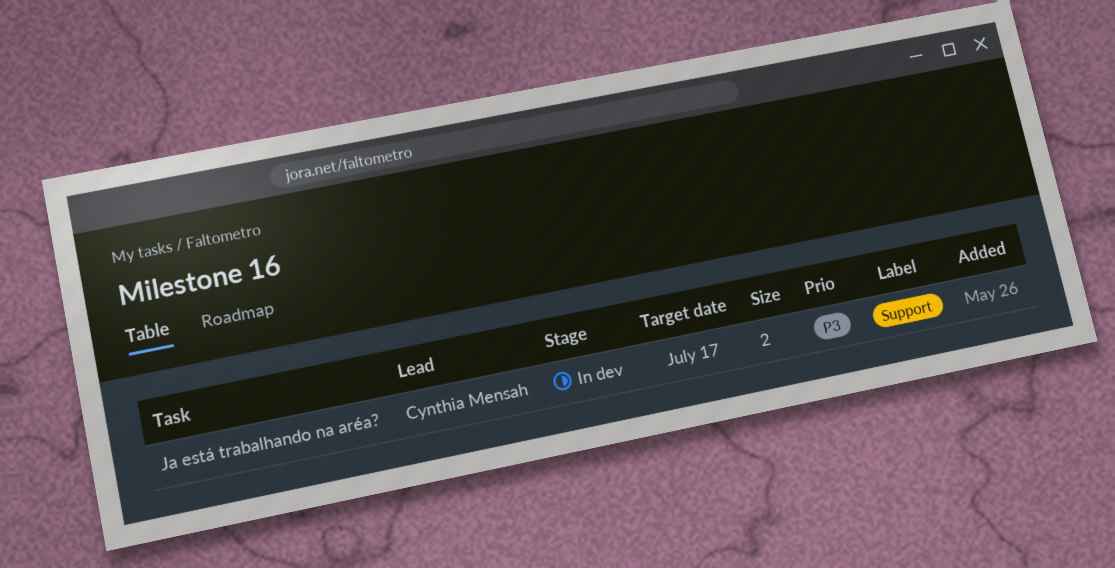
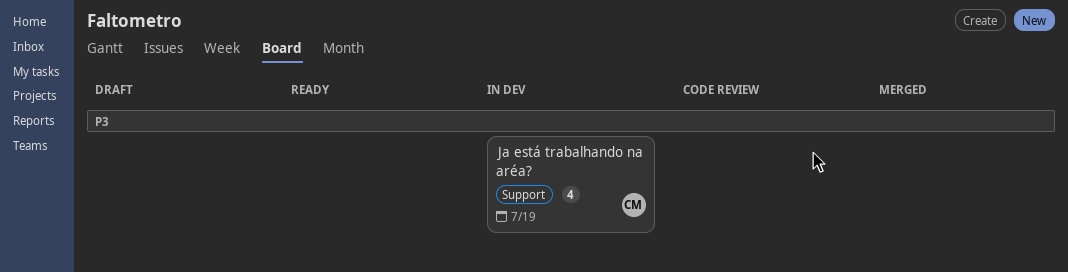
Ja está trabalhando na aréa?, estimate: 2 -> 4
Ja está trabalhando na aréa?, due: Jul 17 -> Jul 19

